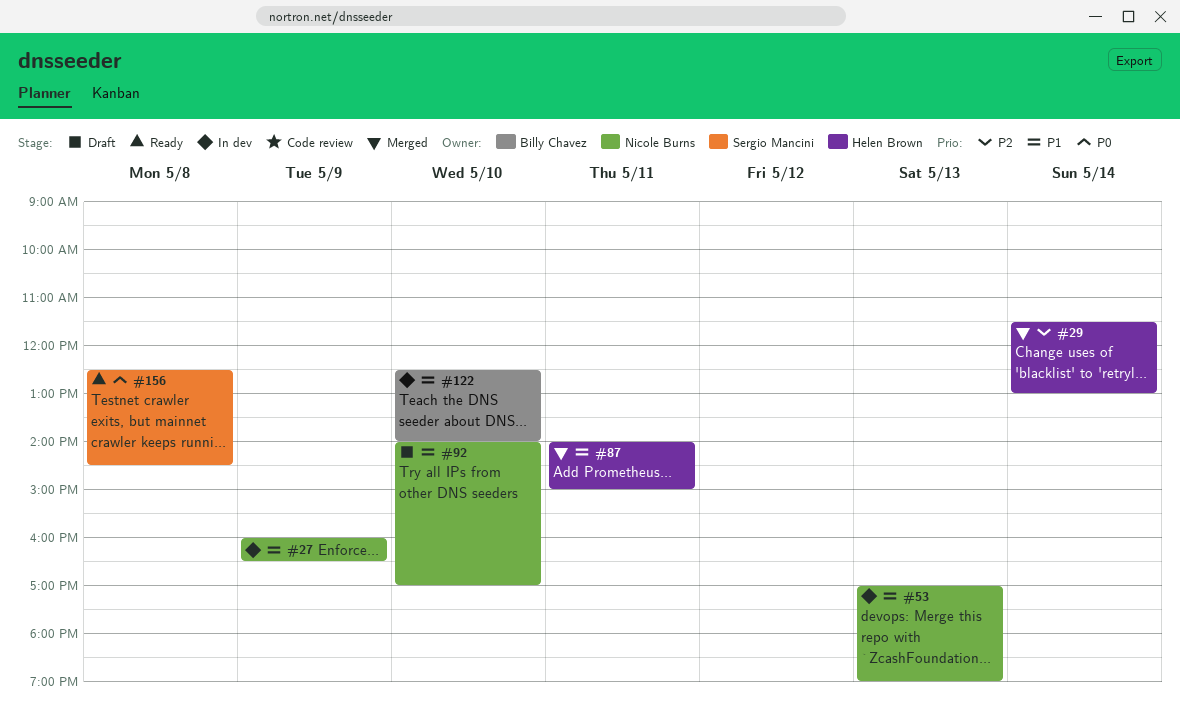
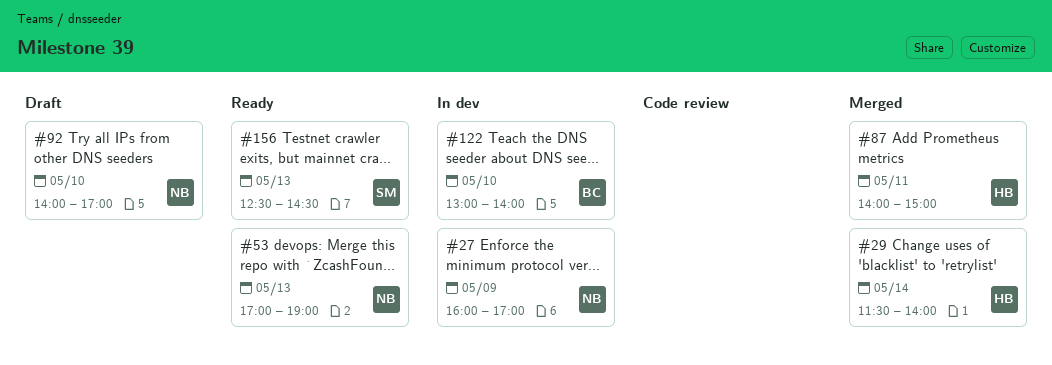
#27, ends: 16:30 -> 17:00
#29, ends: 13:00 -> 14:00
#53, status: In dev -> Ready
#122, begins: 12:30 -> 13:00
#156, day: May 8 -> May 13

